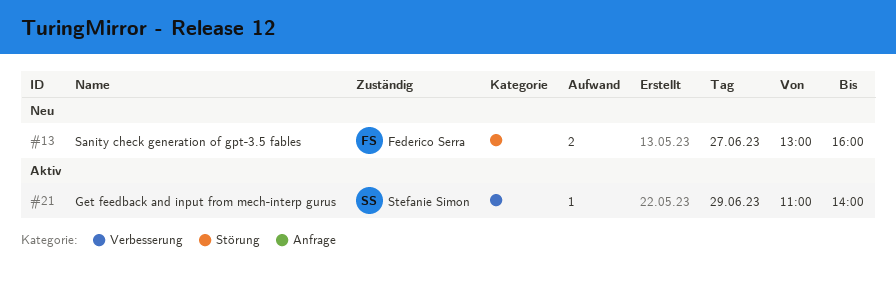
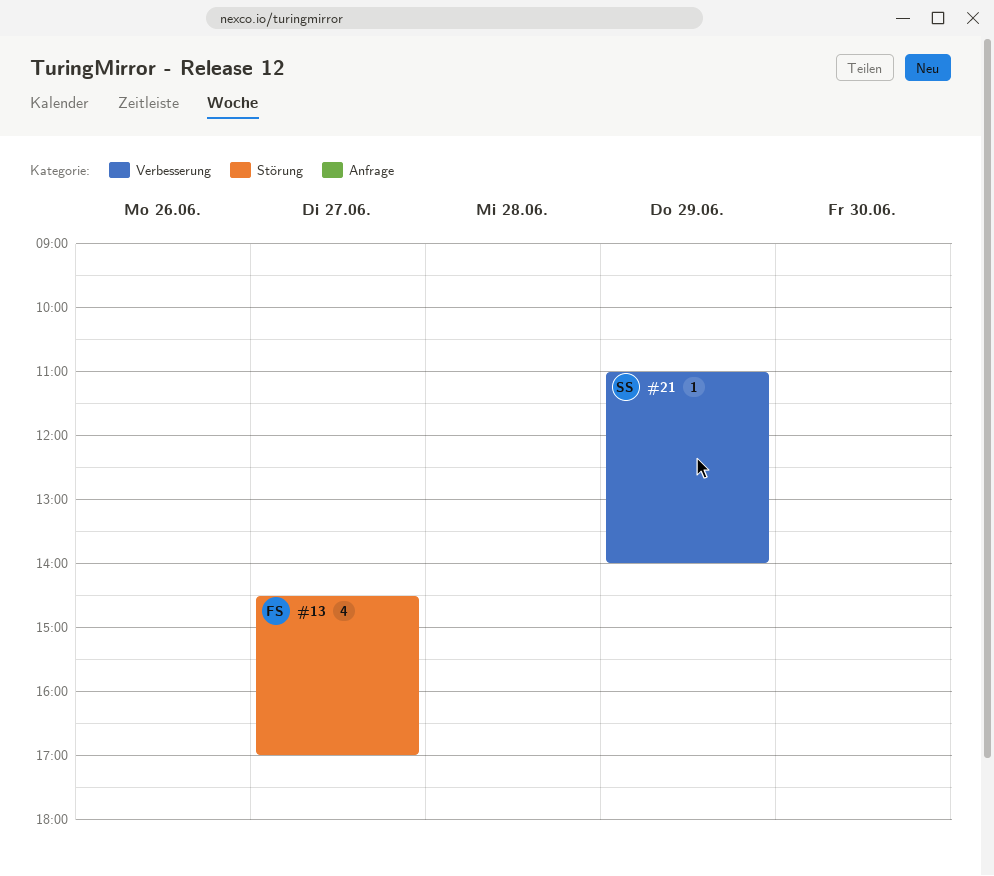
#13, estimate: 2 -> 4
#13, begins: 13:00 -> 14:30
#13, ends: 16:00 -> 17:00

